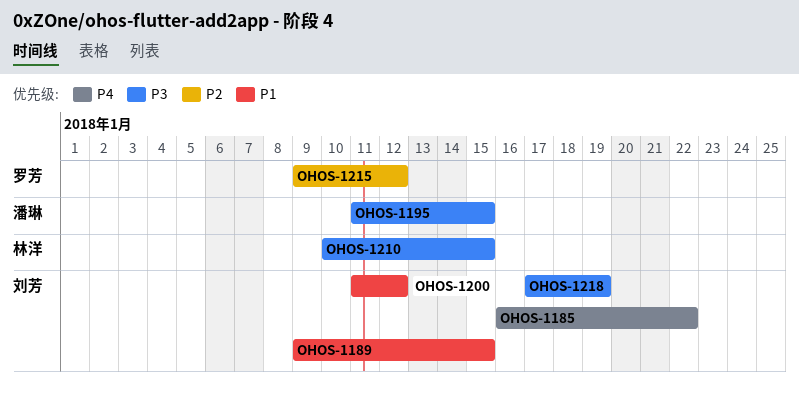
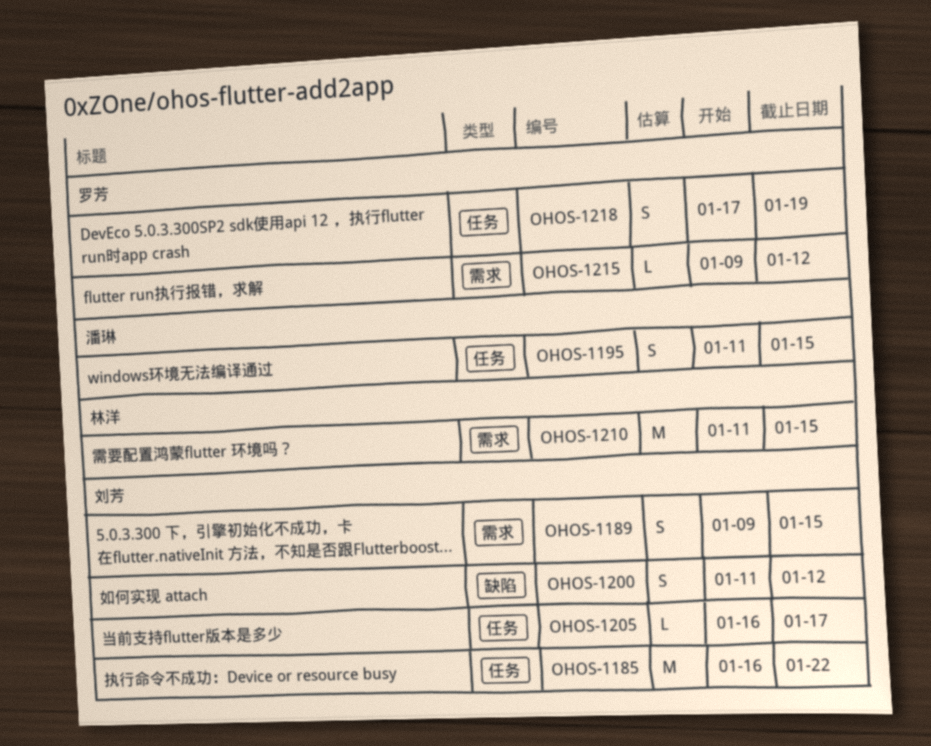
OHOS-1205: none -> present
OHOS-1210, start: Jan 10 -> Jan 11
OHOS-1218, owner: 刘芳 -> 罗芳

